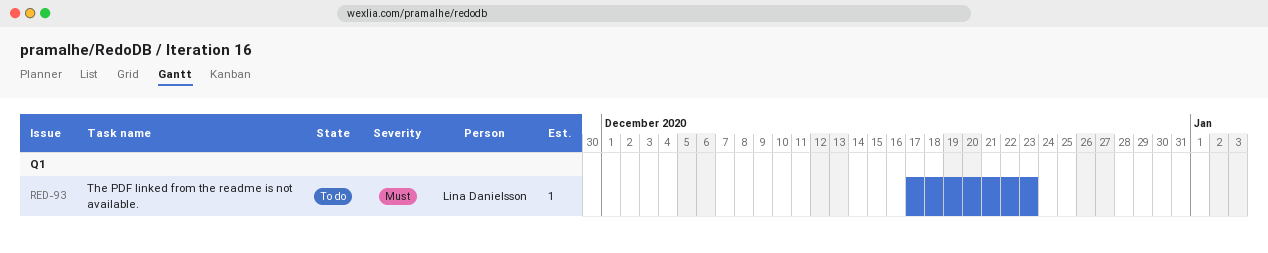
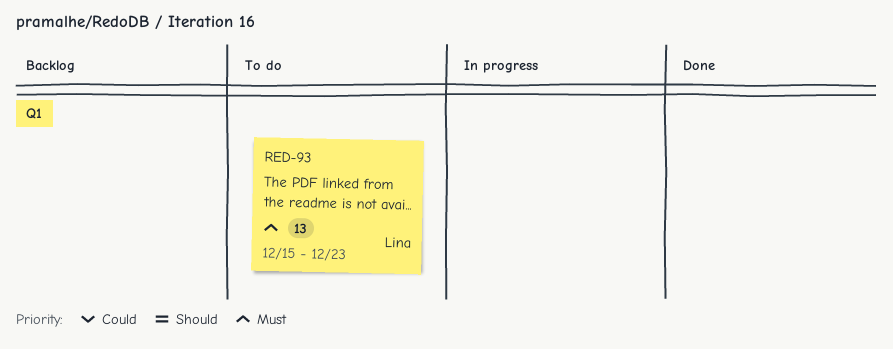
RED-93, estimate: 1 -> 13
RED-93, start: Dec 17 -> Dec 15

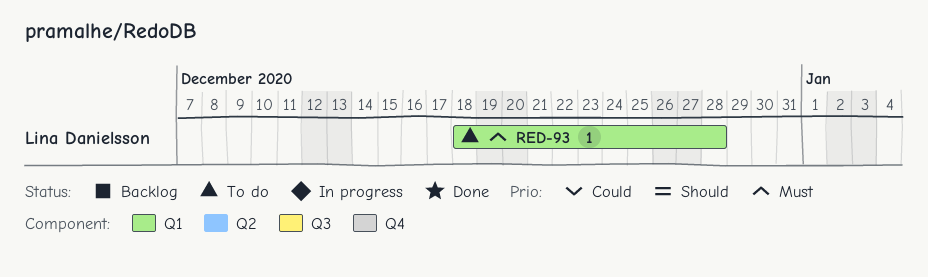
RED-93, estimate: 13 -> 1
RED-93, start: Dec 15 -> Dec 18
RED-93, due: Dec 23 -> Dec 28

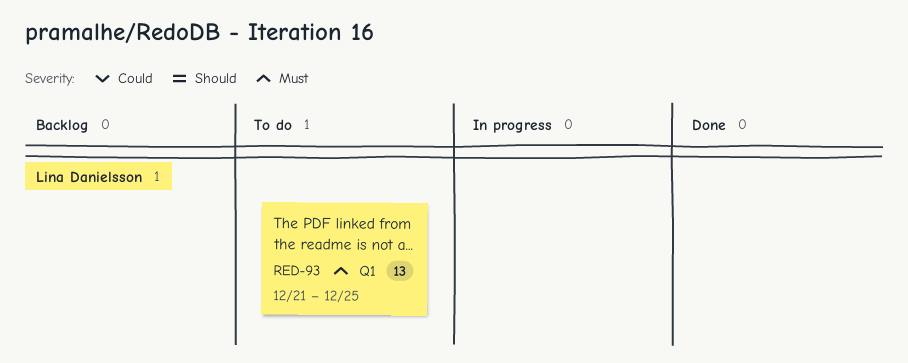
RED-93, estimate: 1 -> 13
RED-93, start: Dec 18 -> Dec 21
RED-93, due: Dec 28 -> Dec 25

